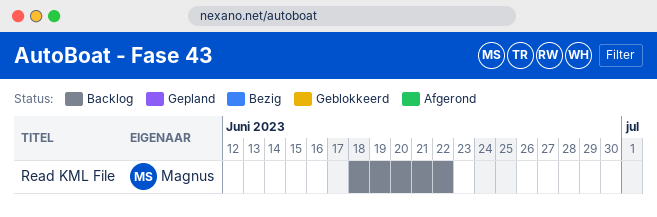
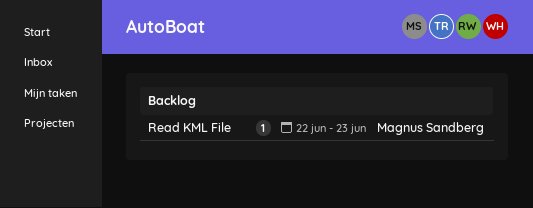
Read KML File, start: Jun 18 -> Jun 22
Read KML File, due: Jun 22 -> Jun 23

